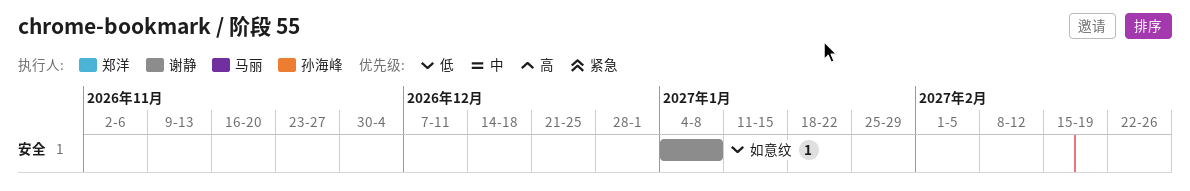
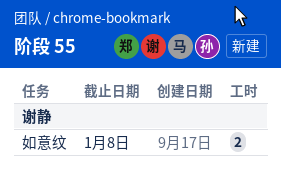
如意纹, estimate: 1 -> 2

